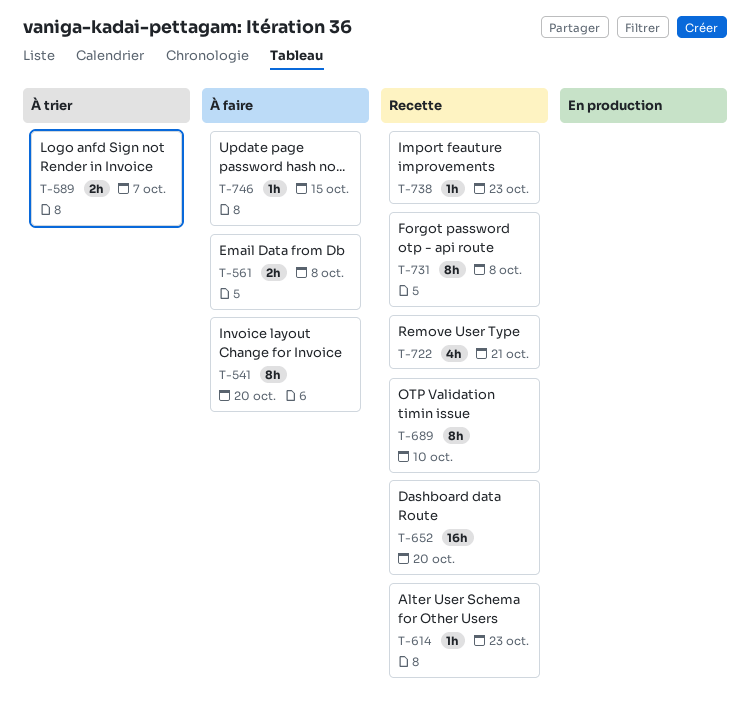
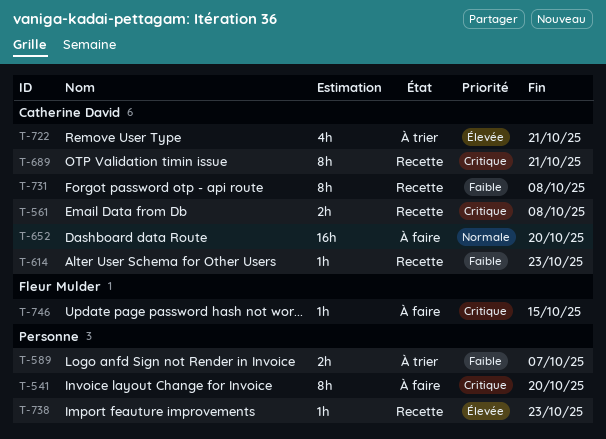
T-561, status: À faire -> Recette
T-652, status: Recette -> À faire
T-689, due: Oct 10 -> Oct 21
T-722, status: Recette -> À trier

